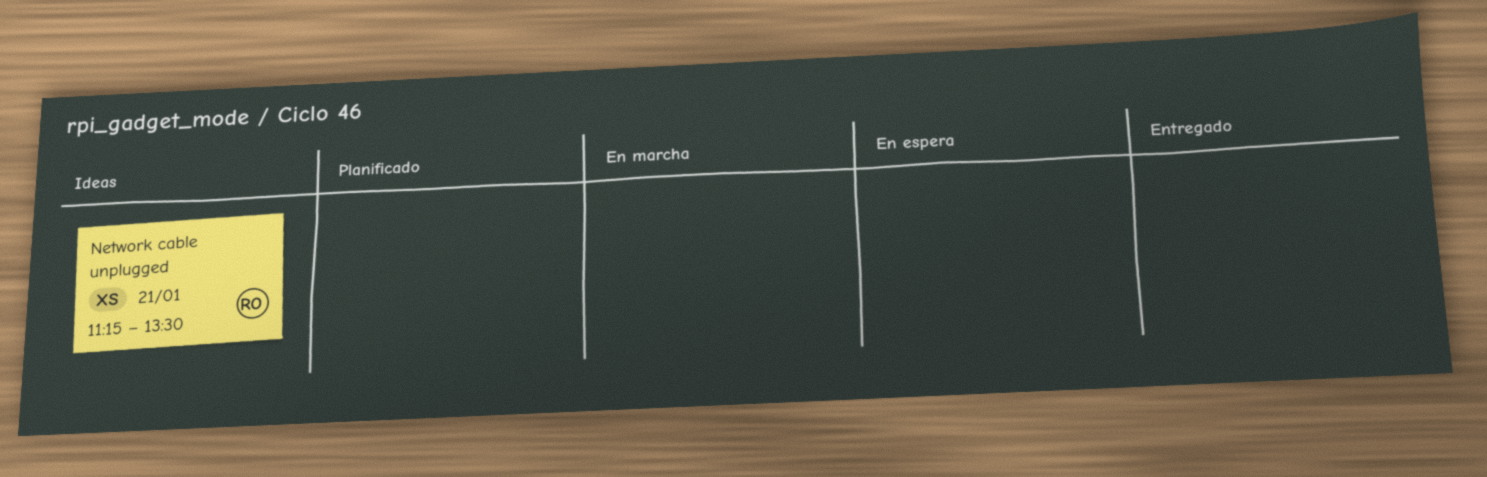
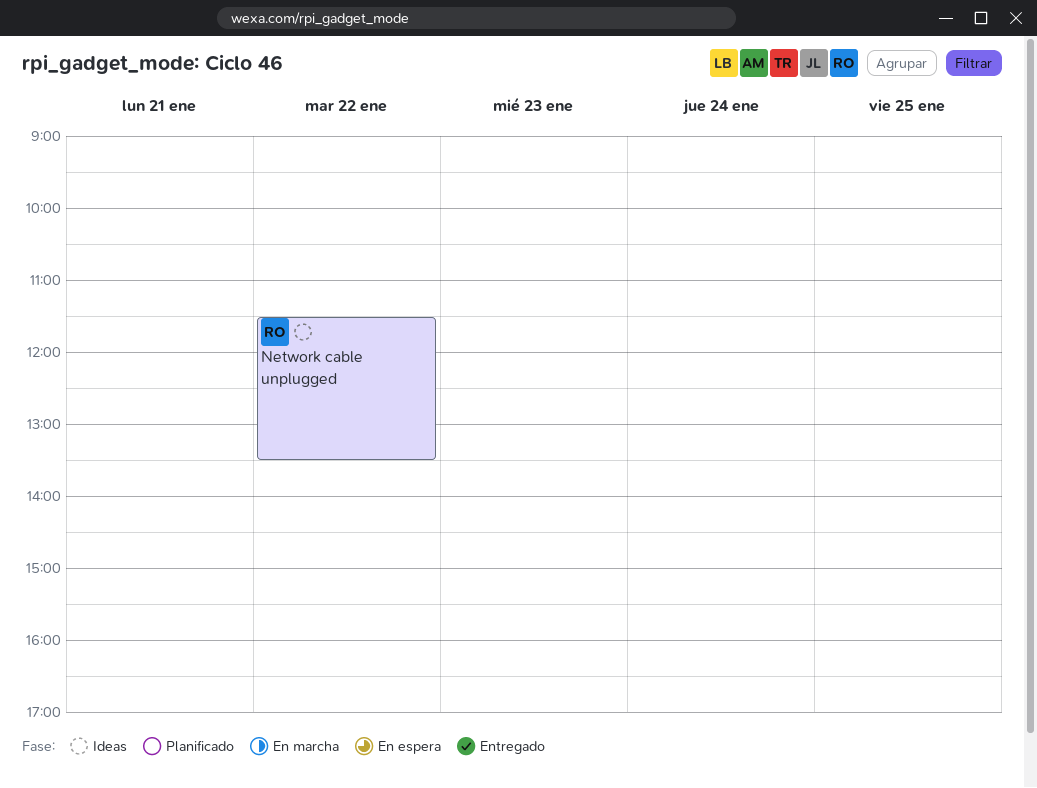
Network cable unplugged, day: Jan 21 -> Jan 22
Network cable unplugged, begins: 11:15 -> 11:30

